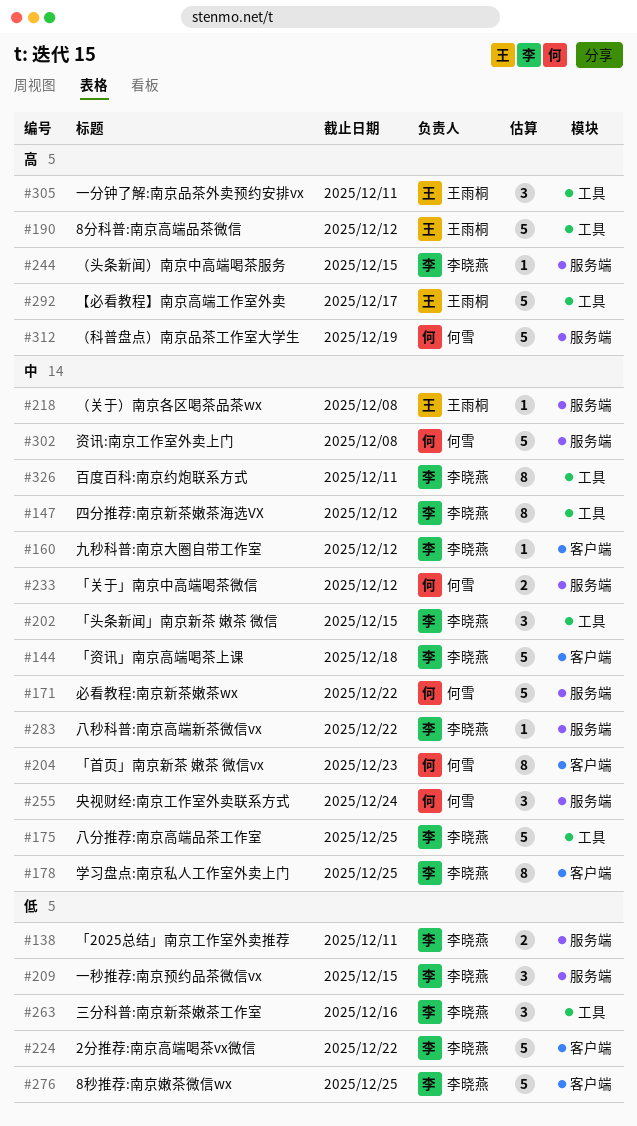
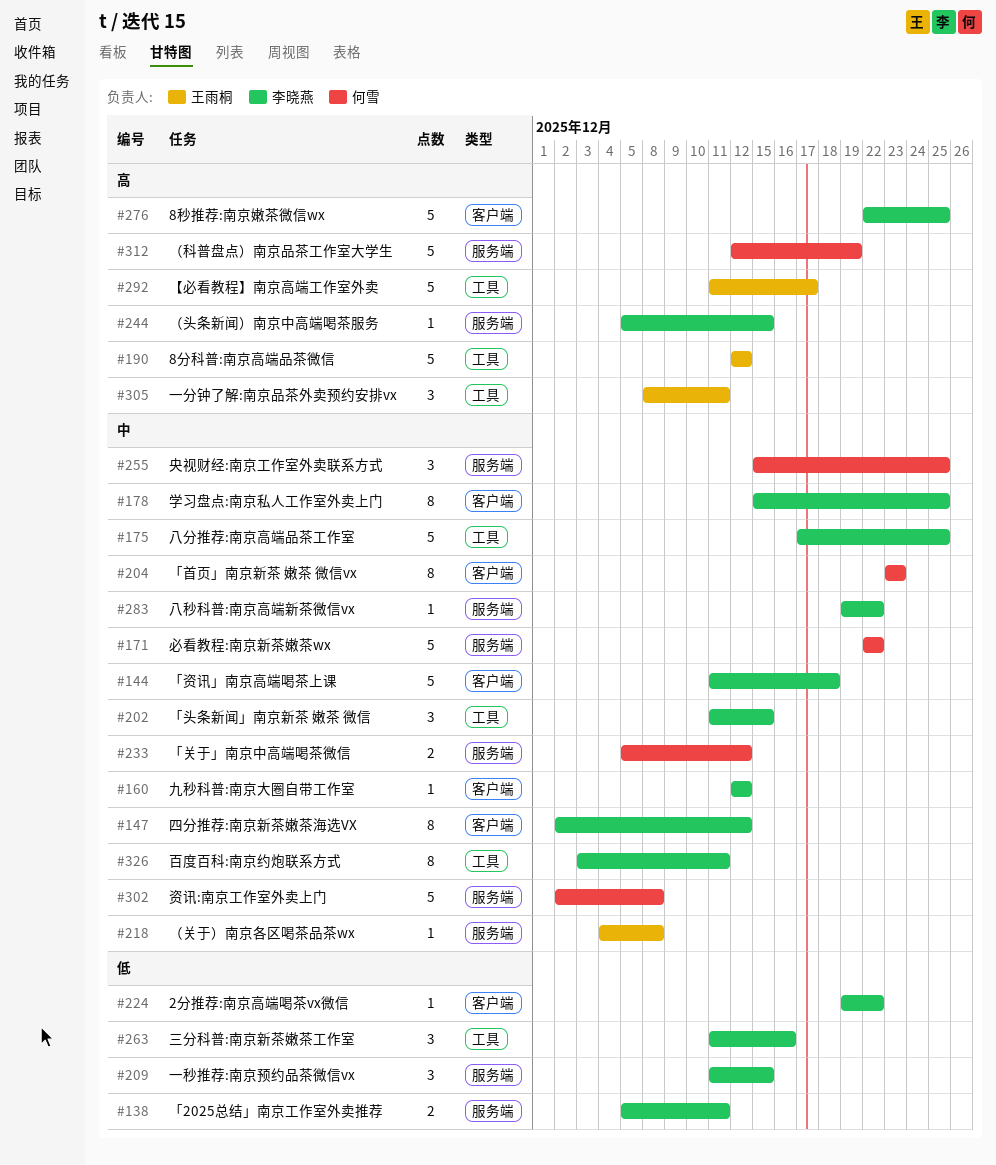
#147, label: 工具 -> 客户端
#224, estimate: 5 -> 1
#255, due: Dec 24 -> Dec 25
#276, priority: 低 -> 高

